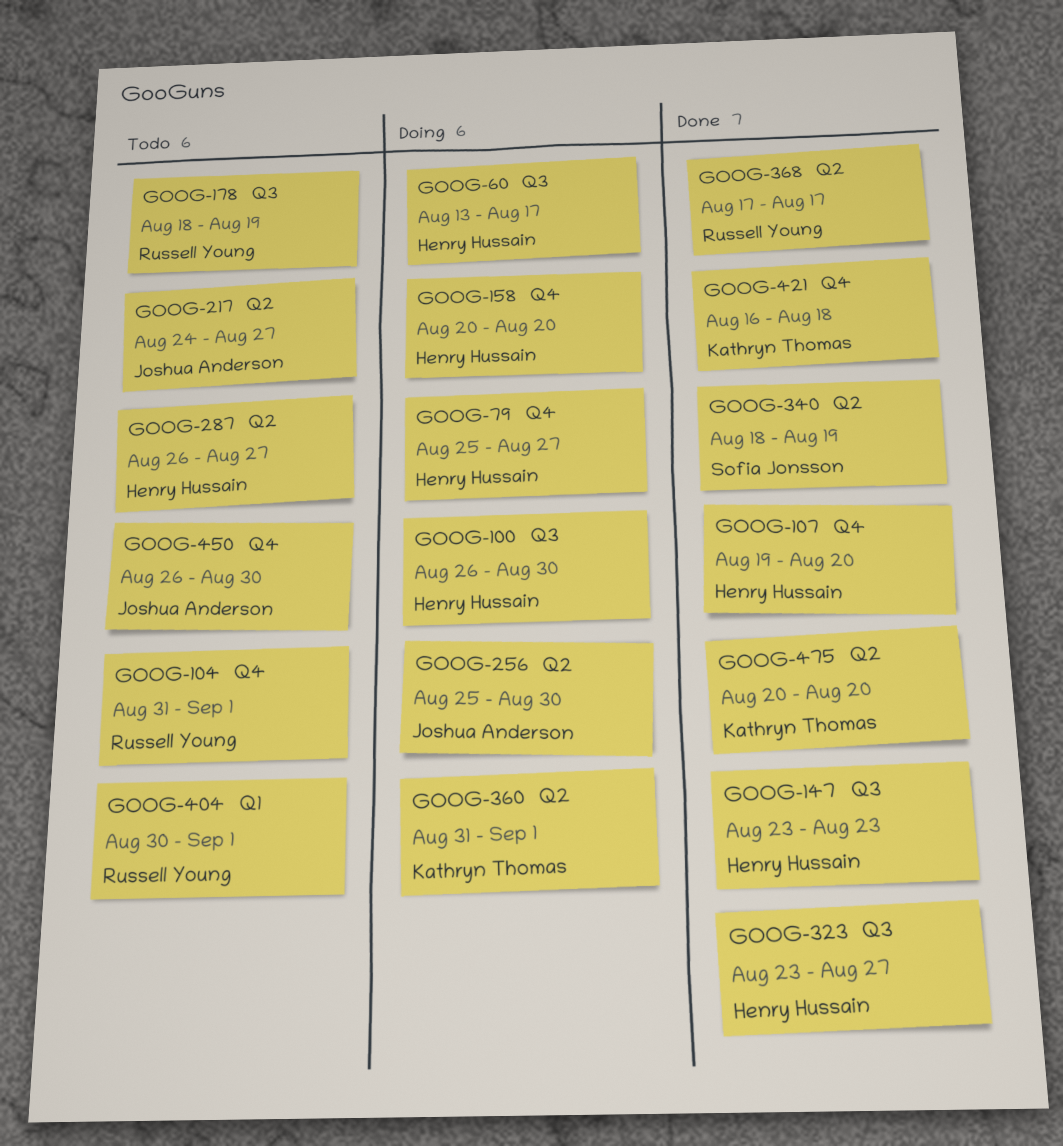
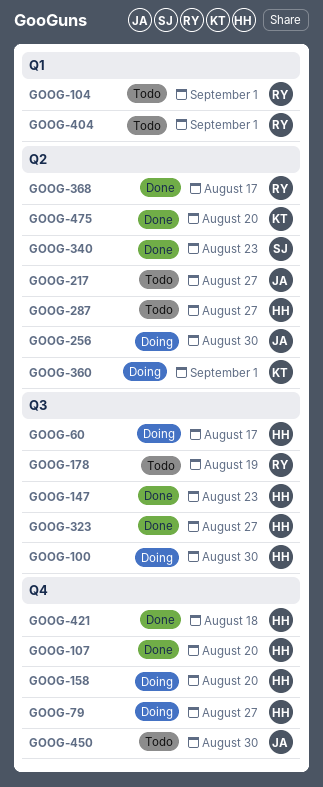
GOOG-104, label: Q4 -> Q1
GOOG-340, due: Aug 19 -> Aug 23
GOOG-421, owner: Kathryn Thomas -> Henry Hussain

